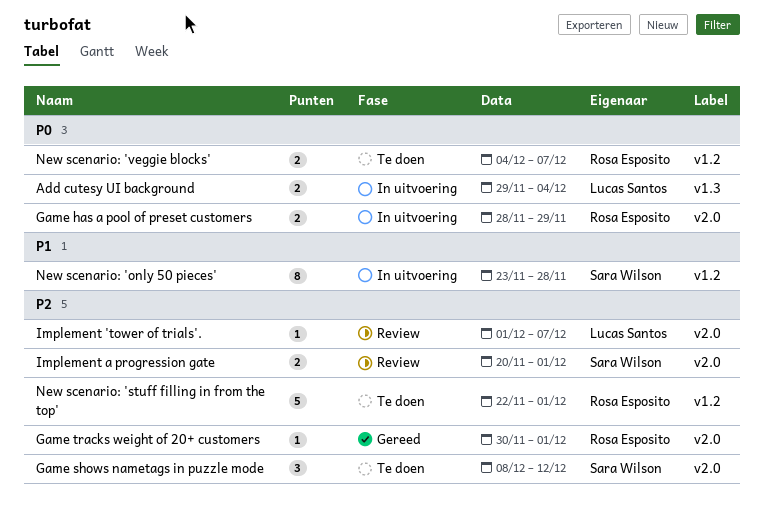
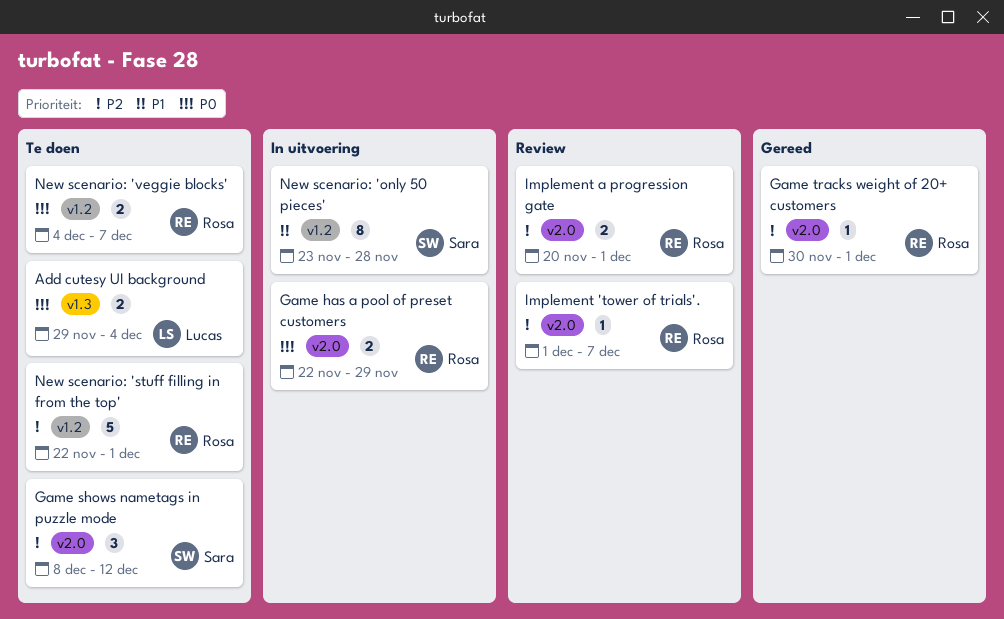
Add cutesy UI background, status: In uitvoering -> Te doen
Game has a pool of preset customers, start: Nov 28 -> Nov 22
Implement 'tower of trials'., owner: Lucas Santos -> Rosa Esposito
Implement a progression gate, owner: Sara Wilson -> Rosa Esposito

